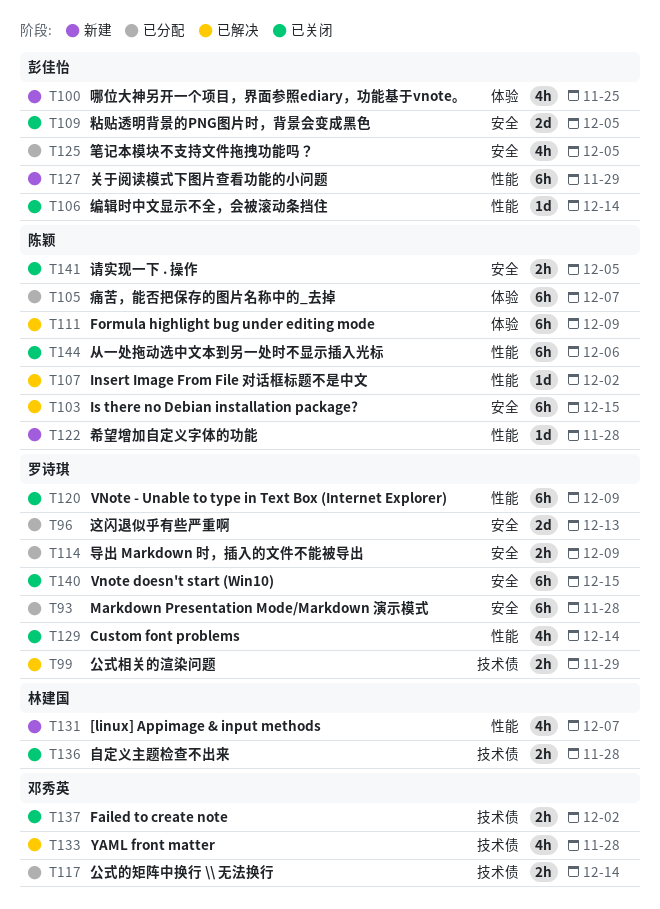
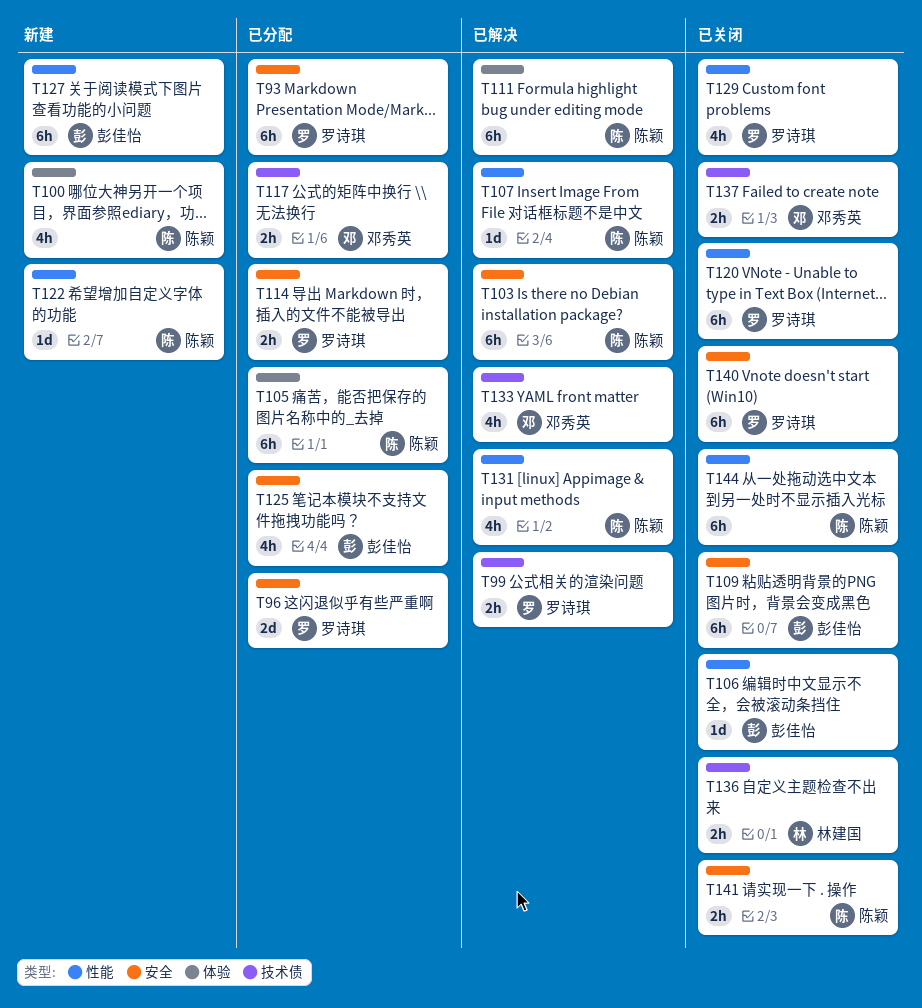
T100, owner: 彭佳怡 -> 陈颖
T109, estimate: 2d -> 6h
T131, status: 新建 -> 已解决
T131, owner: 林建国 -> 陈颖

